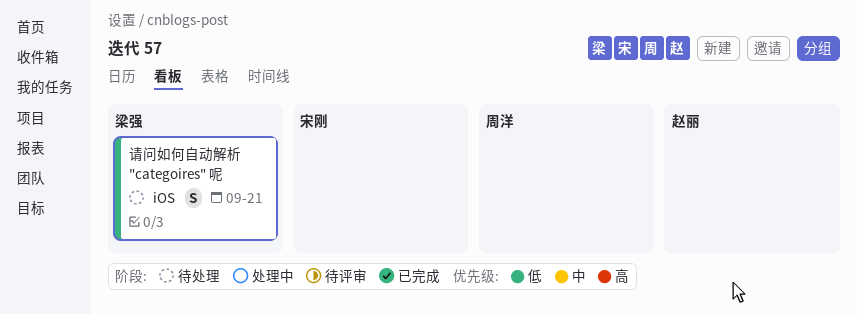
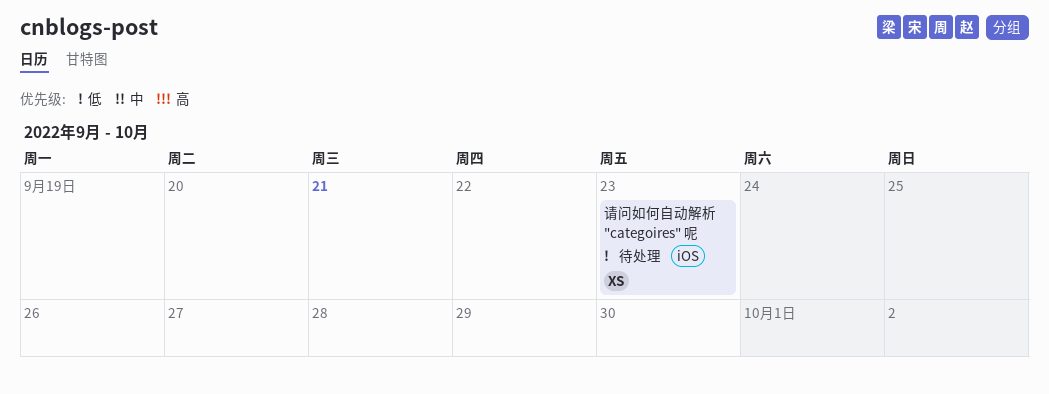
请问如何自动解析 "categoires" 呢, estimate: S -> XS
请问如何自动解析 "categoires" 呢, due: Sep 21 -> Sep 23

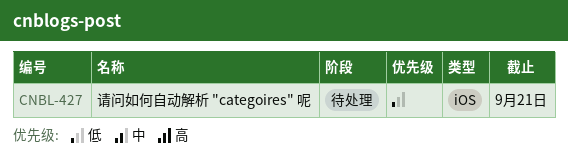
请问如何自动解析 "categoires" 呢, due: Sep 23 -> Sep 21

